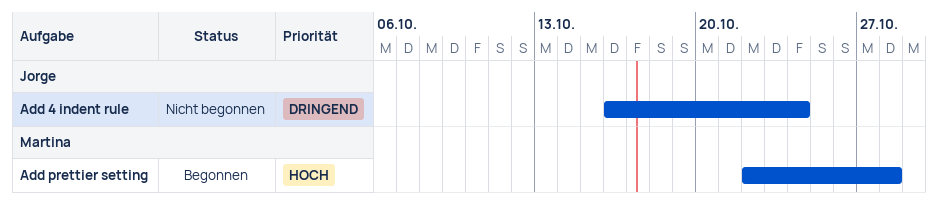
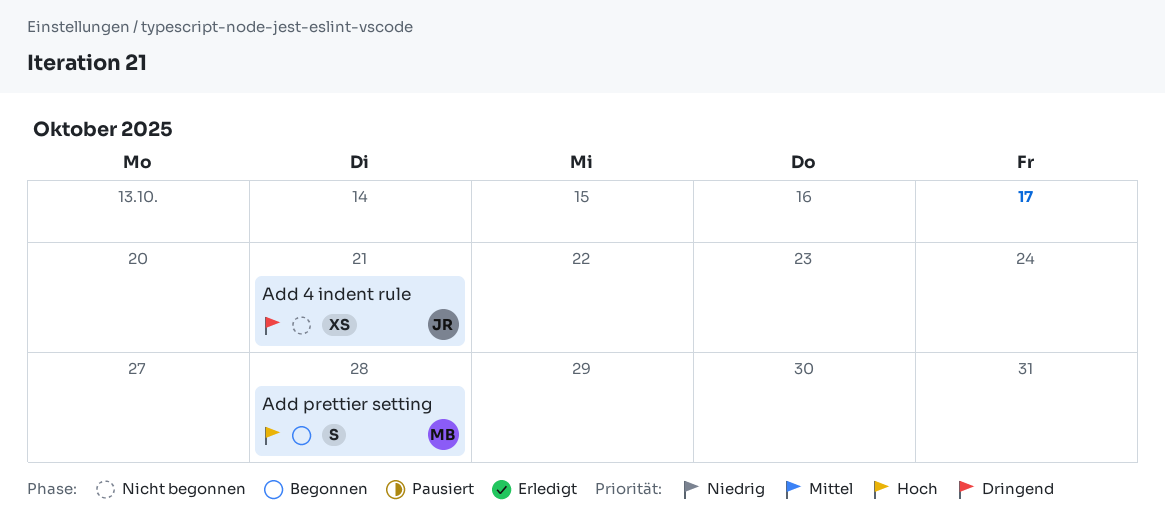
Add 4 indent rule, due: Oct 24 -> Oct 21

